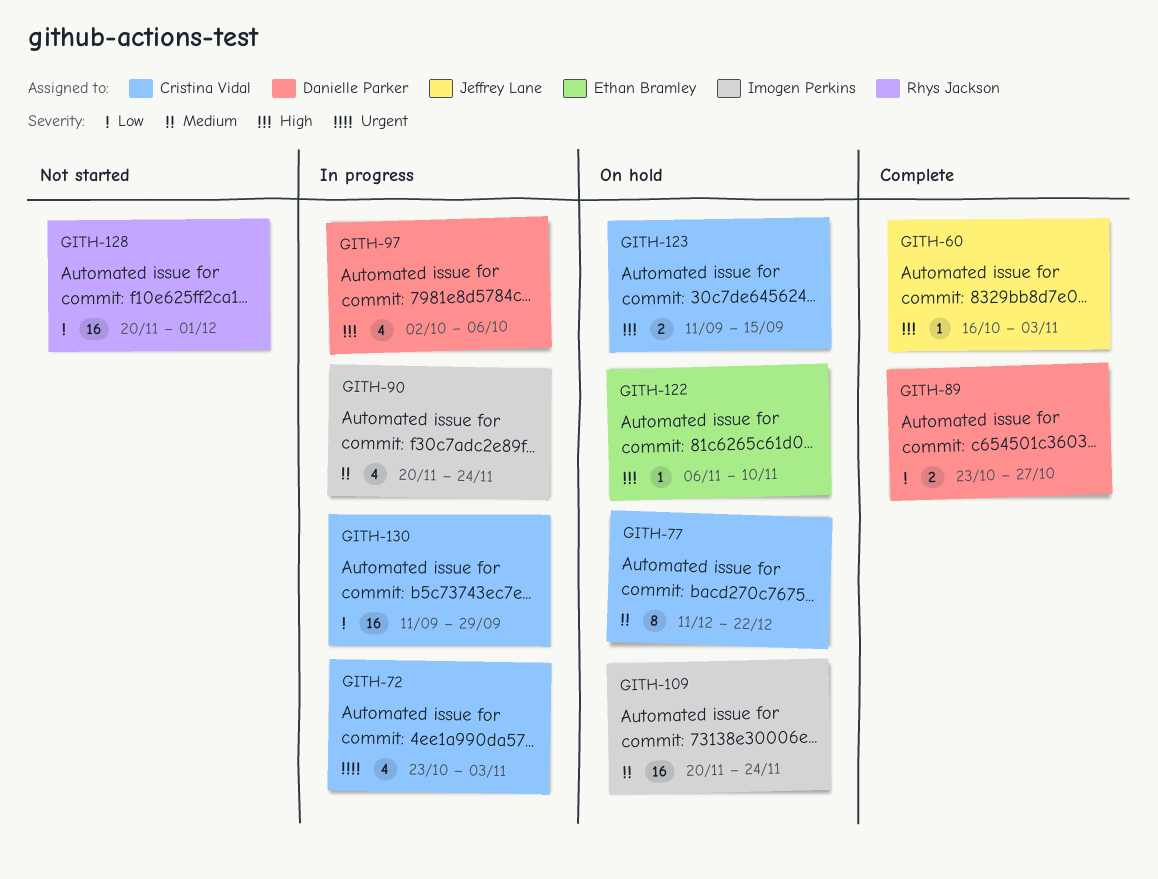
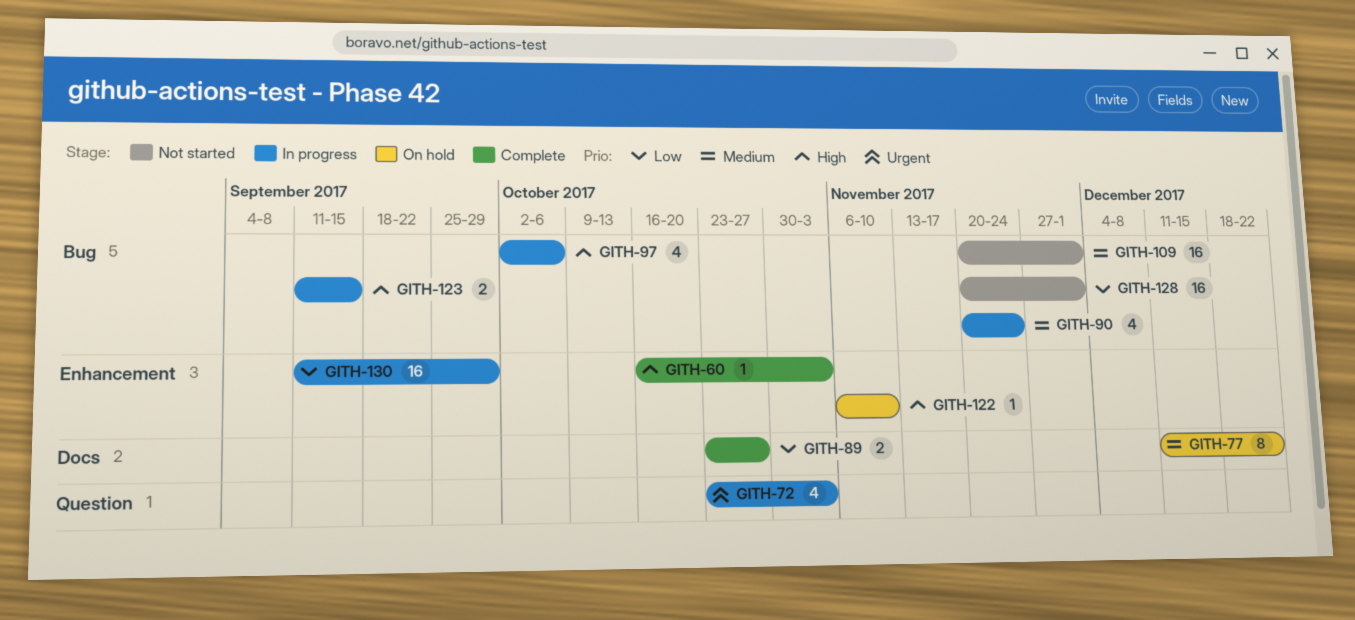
GITH-109, status: On hold -> Not started
GITH-109, due: Nov 24 -> Dec 1
GITH-123, status: On hold -> In progress

